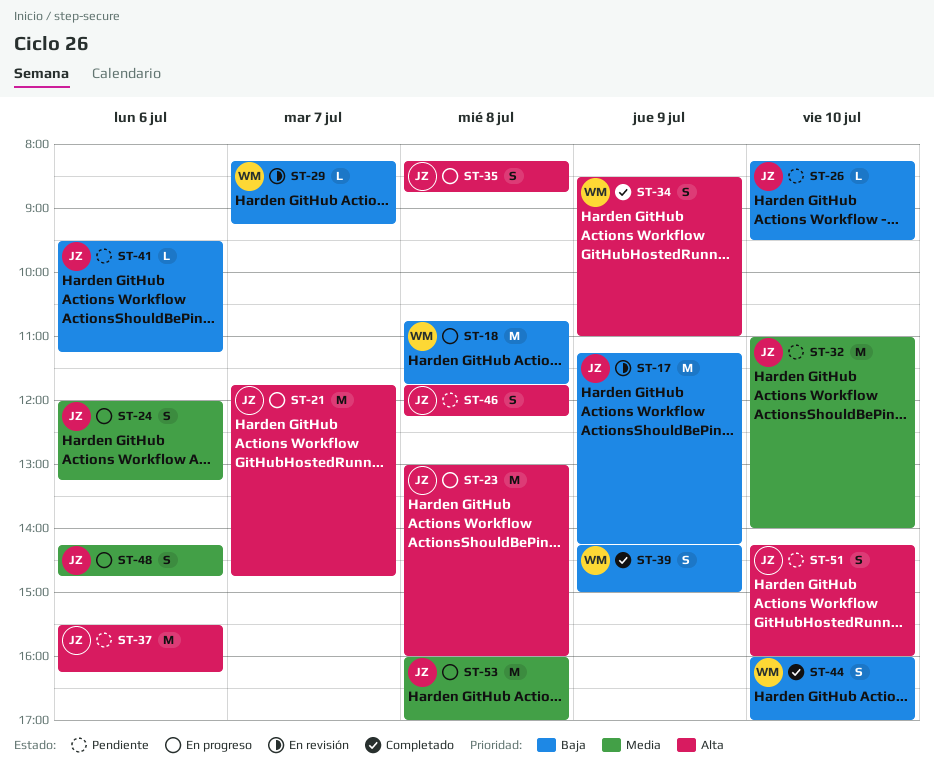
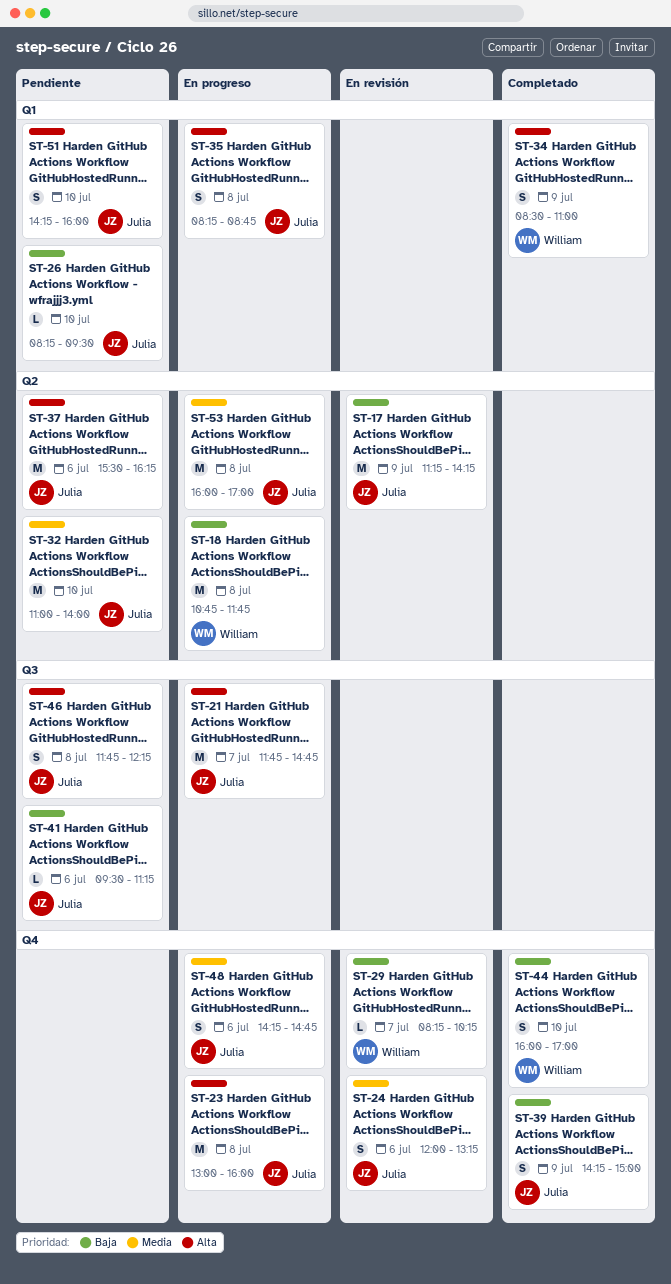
ST-24, status: En progreso -> En revisión
ST-29, ends: 09:15 -> 10:15
ST-39, owner: William -> Julia

